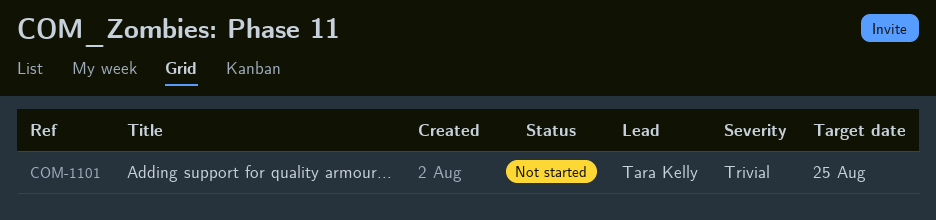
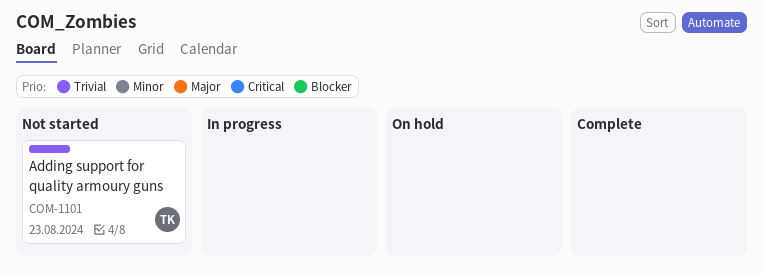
COM-1101, due: Aug 25 -> Aug 23

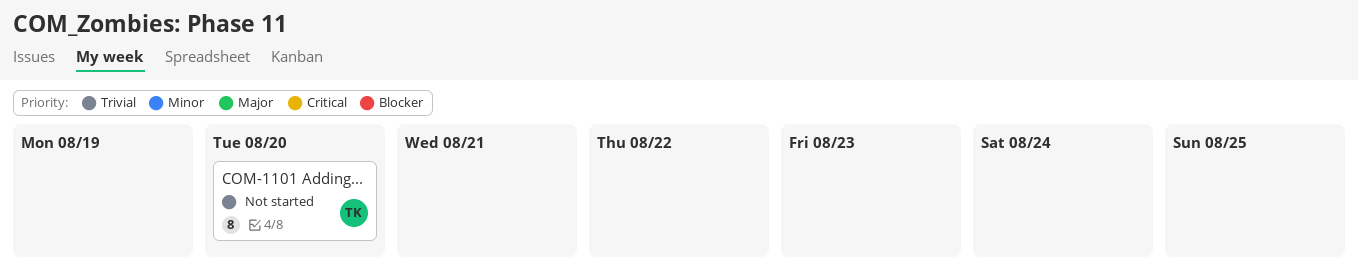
COM-1101, due: Aug 23 -> Aug 20

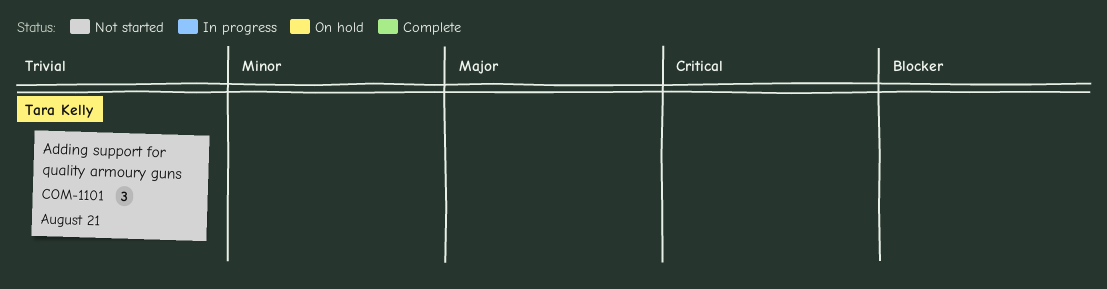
COM-1101, estimate: 8 -> 3
COM-1101, due: Aug 20 -> Aug 21

